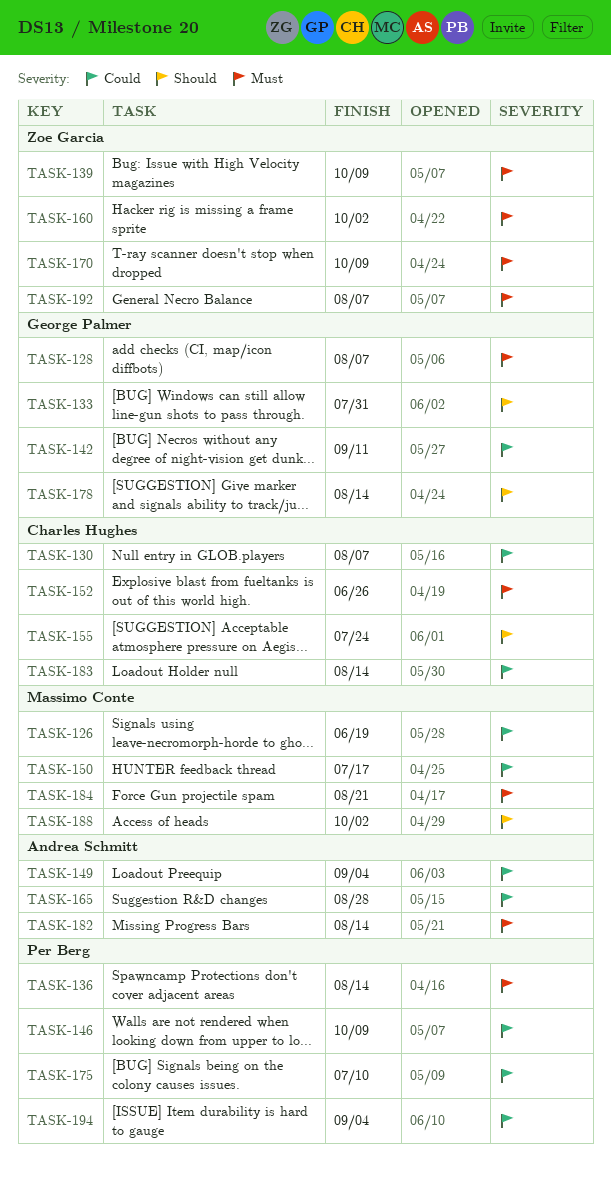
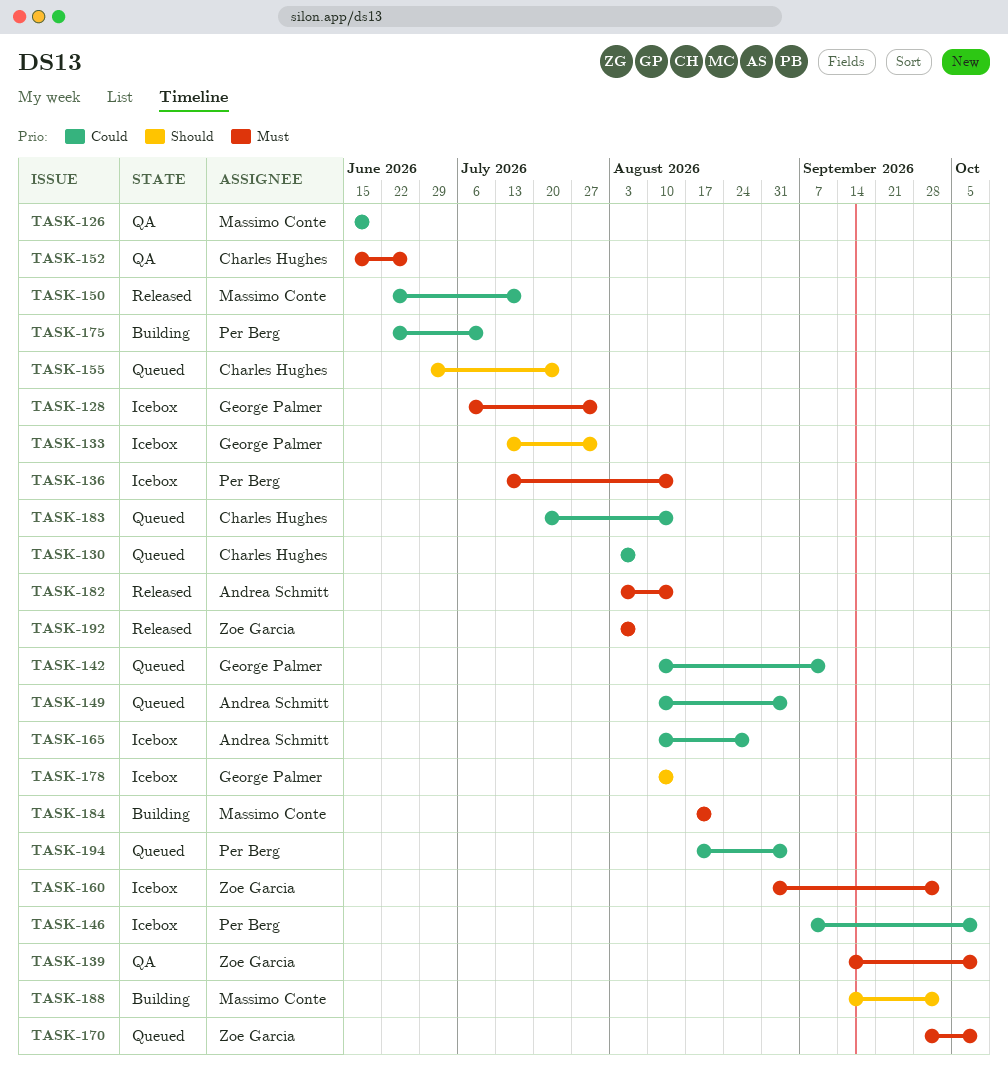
TASK-128, due: Aug 7 -> Jul 31

